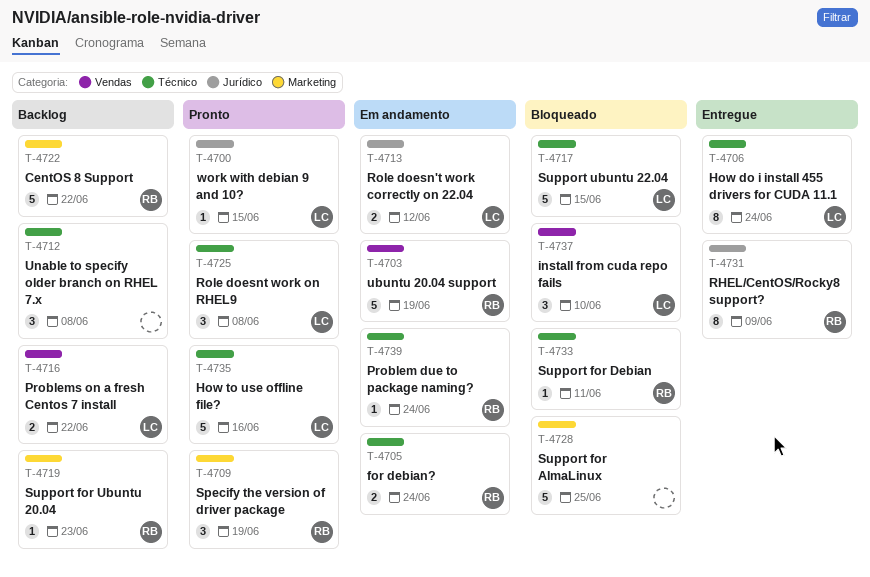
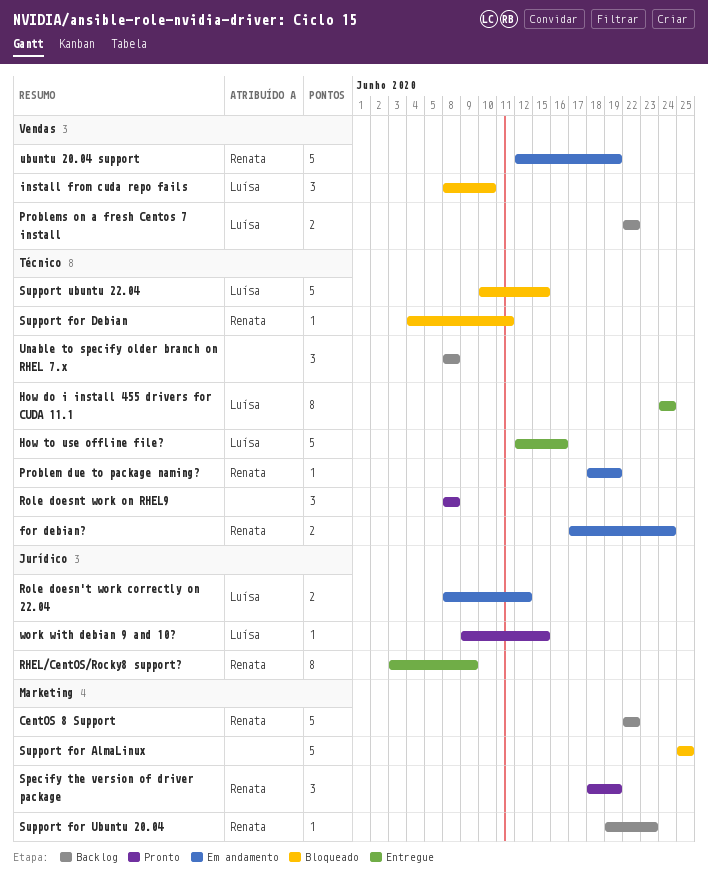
How to use offline file?, status: Pronto -> Entregue
Problem due to package naming?, due: Jun 24 -> Jun 19
Role doesnt work on RHEL9, owner: Luísa -> none

